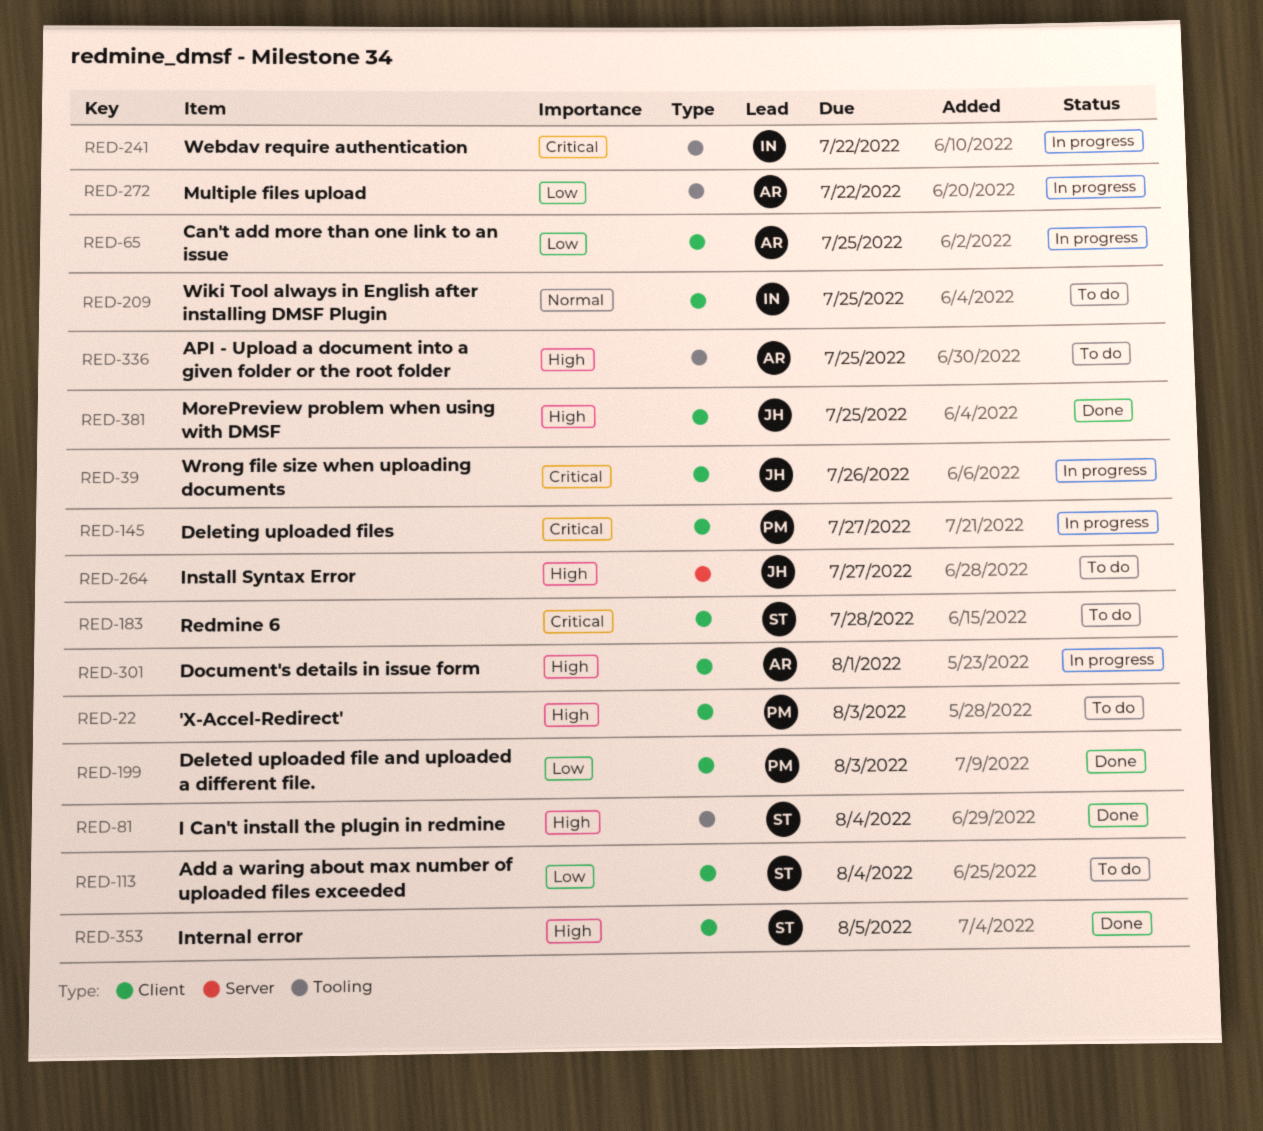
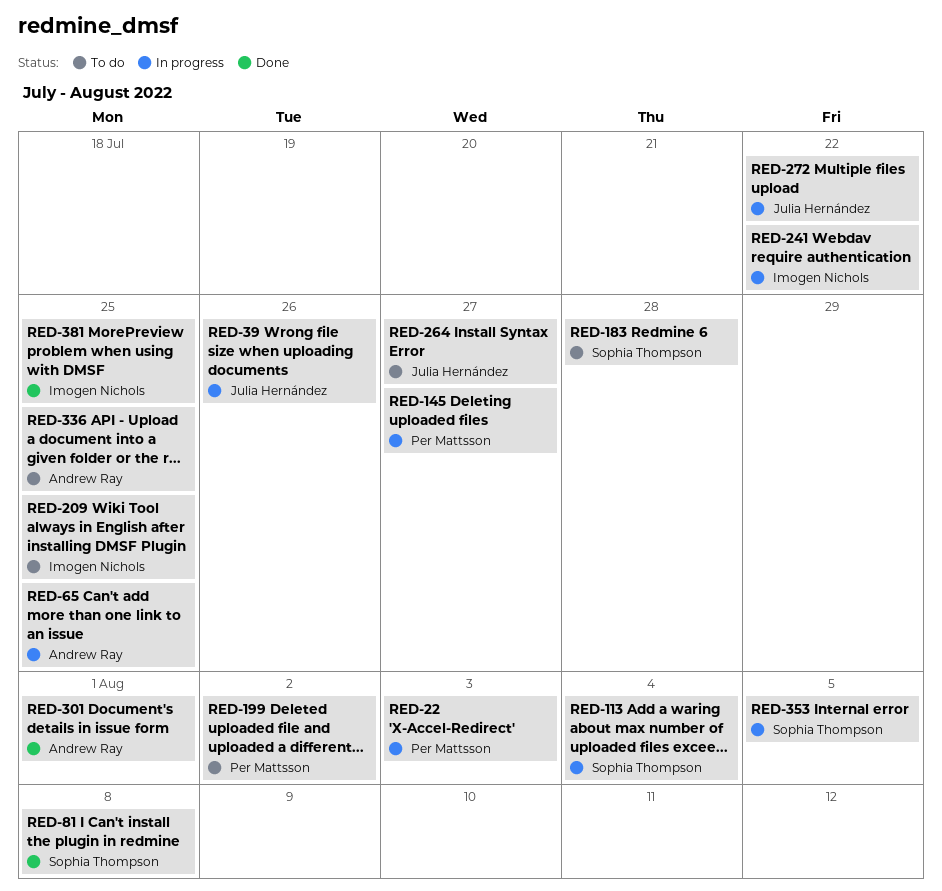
RED-22, status: To do -> In progress
RED-81, due: Aug 4 -> Aug 8
RED-113, status: To do -> In progress
RED-199, status: Done -> To do
RED-199, due: Aug 3 -> Aug 2
RED-272, owner: Andrew Ray -> Julia Hernández
RED-301, status: In progress -> Done
RED-353, status: Done -> In progress
RED-381, owner: Julia Hernández -> Imogen Nichols

